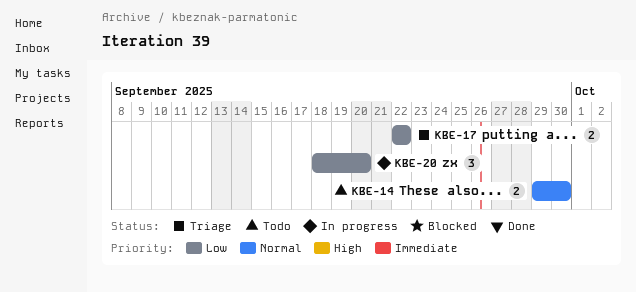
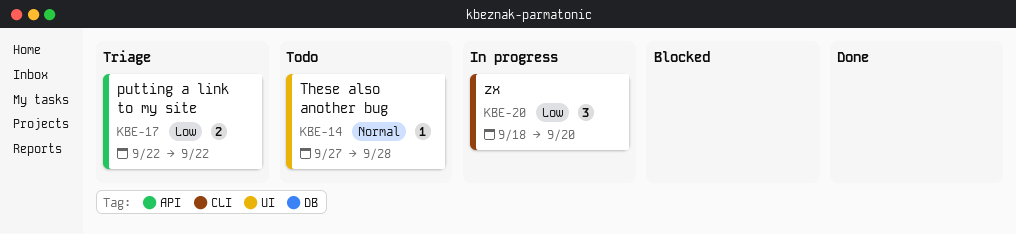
KBE-14, estimate: 2 -> 1
KBE-14, start: Sep 29 -> Sep 27
KBE-14, due: Sep 30 -> Sep 28

